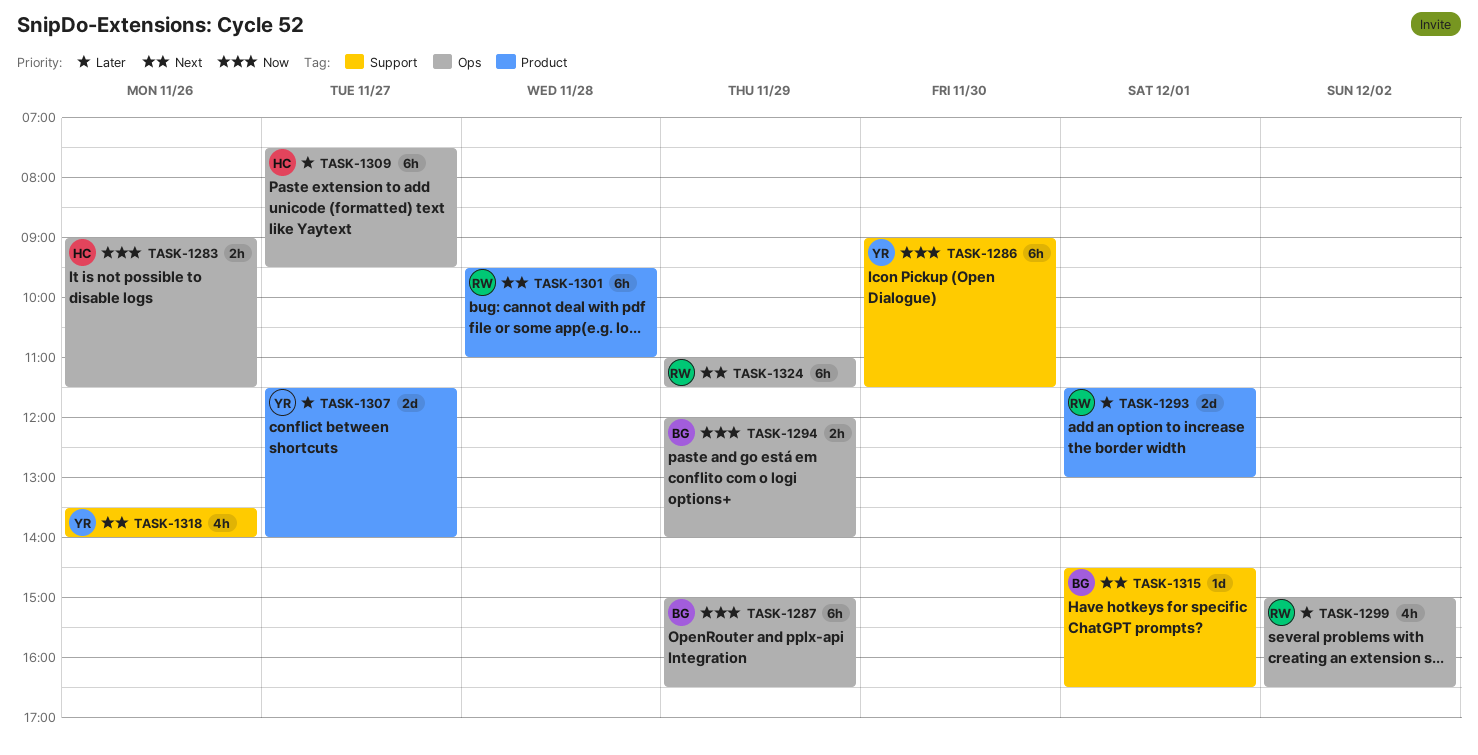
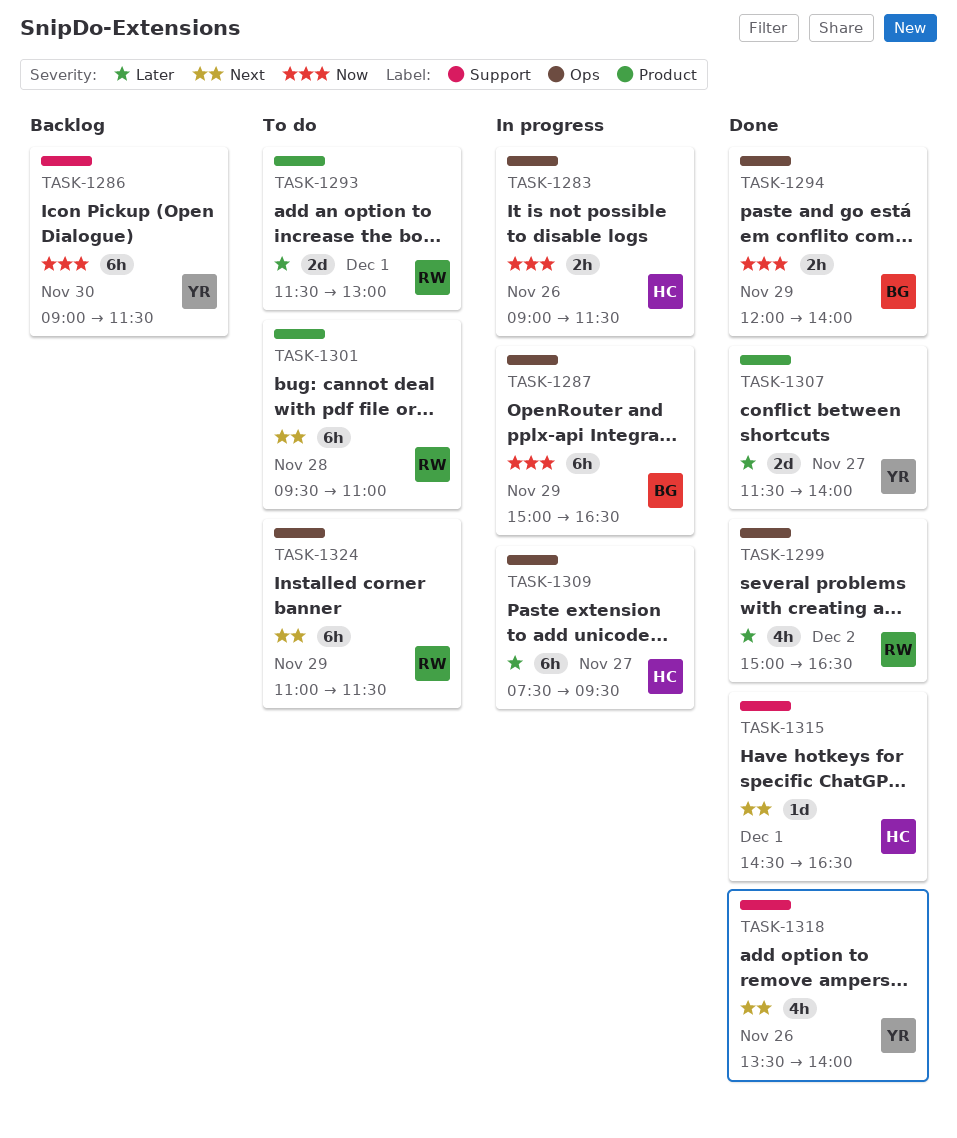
TASK-1315, owner: BG -> HC

